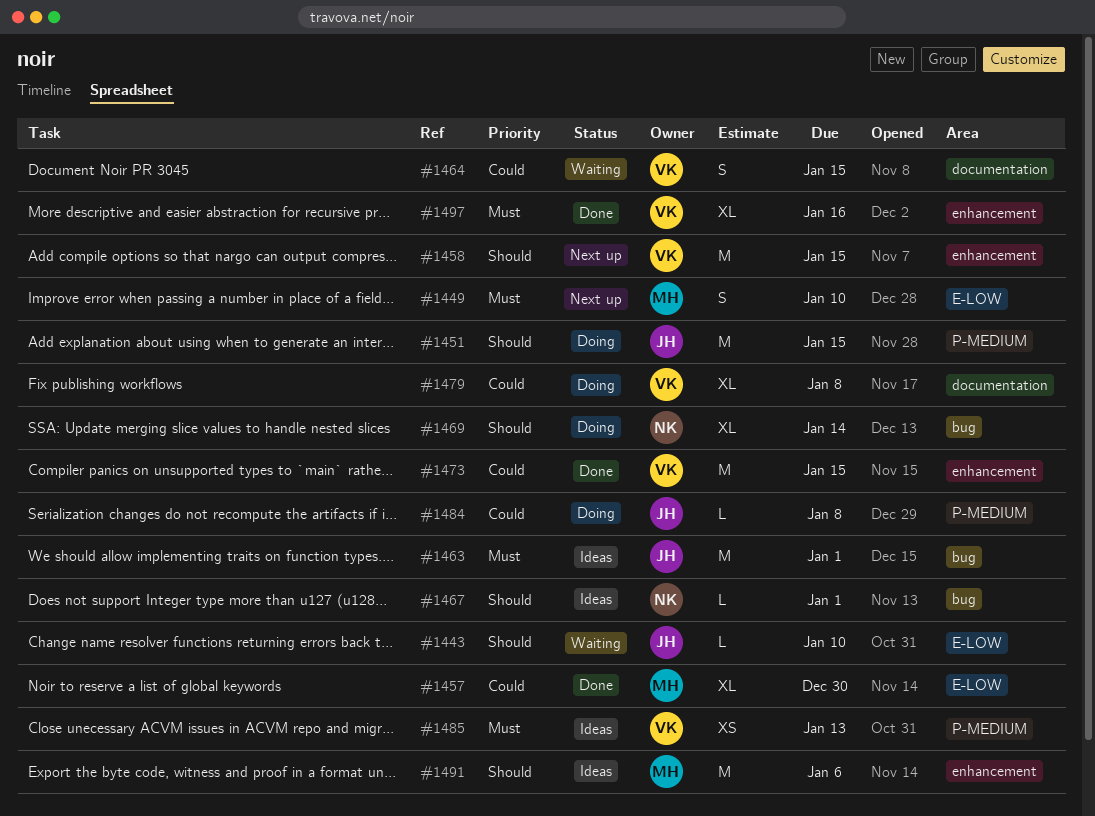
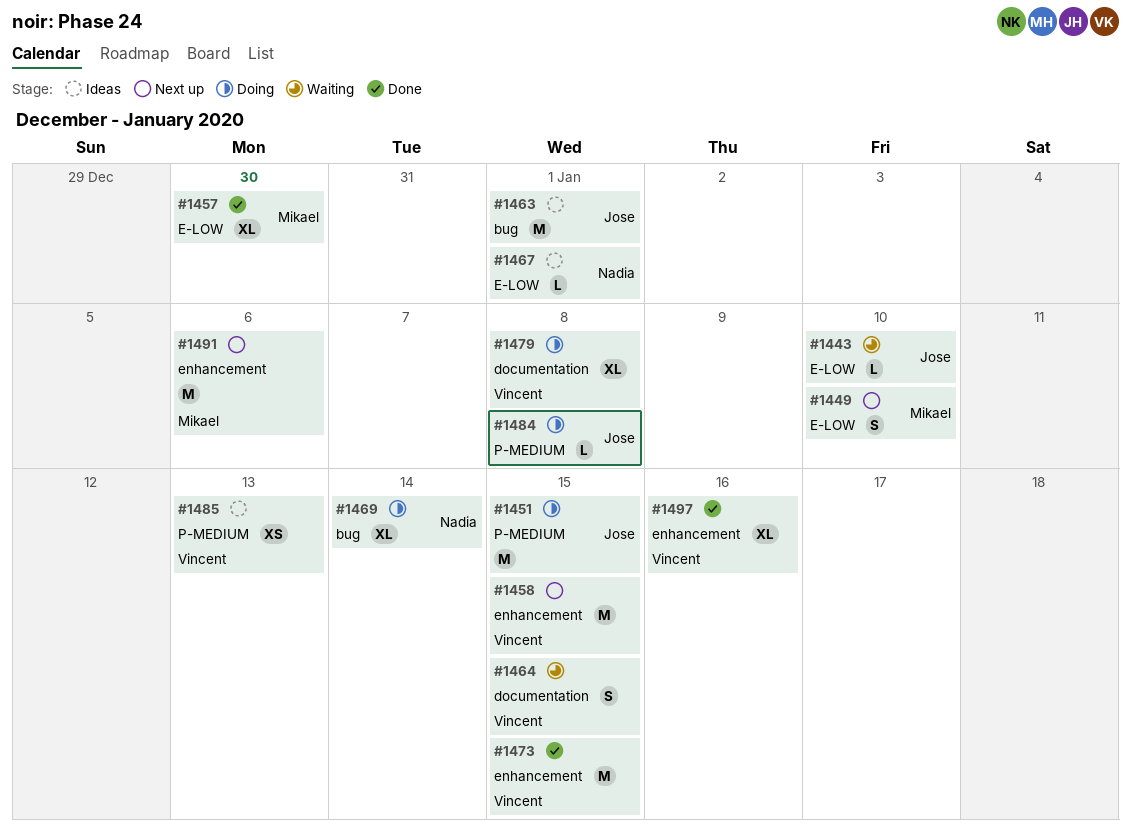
#1467, label: bug -> E-LOW
#1491, status: Ideas -> Next up

